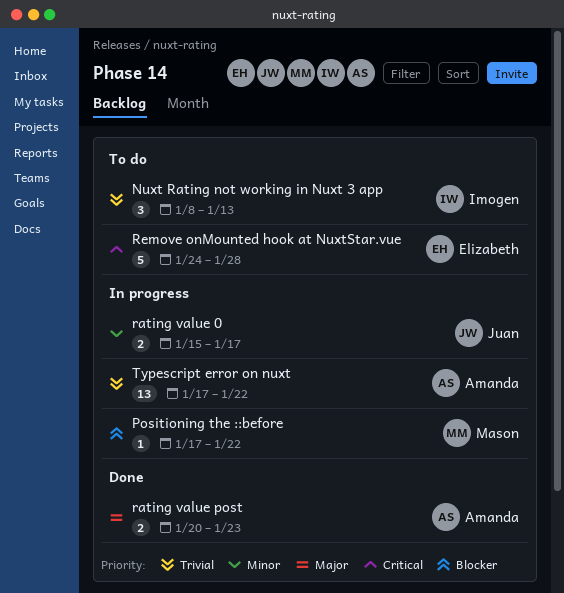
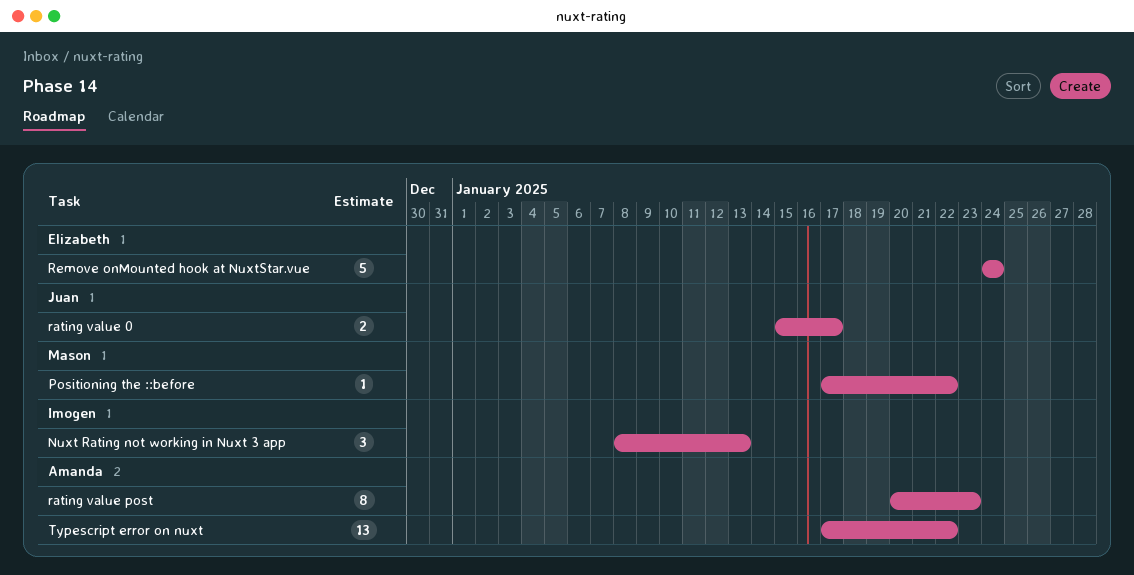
rating value post, estimate: 2 -> 8
Remove onMounted hook at NuxtStar.vue, due: Jan 28 -> Jan 24

